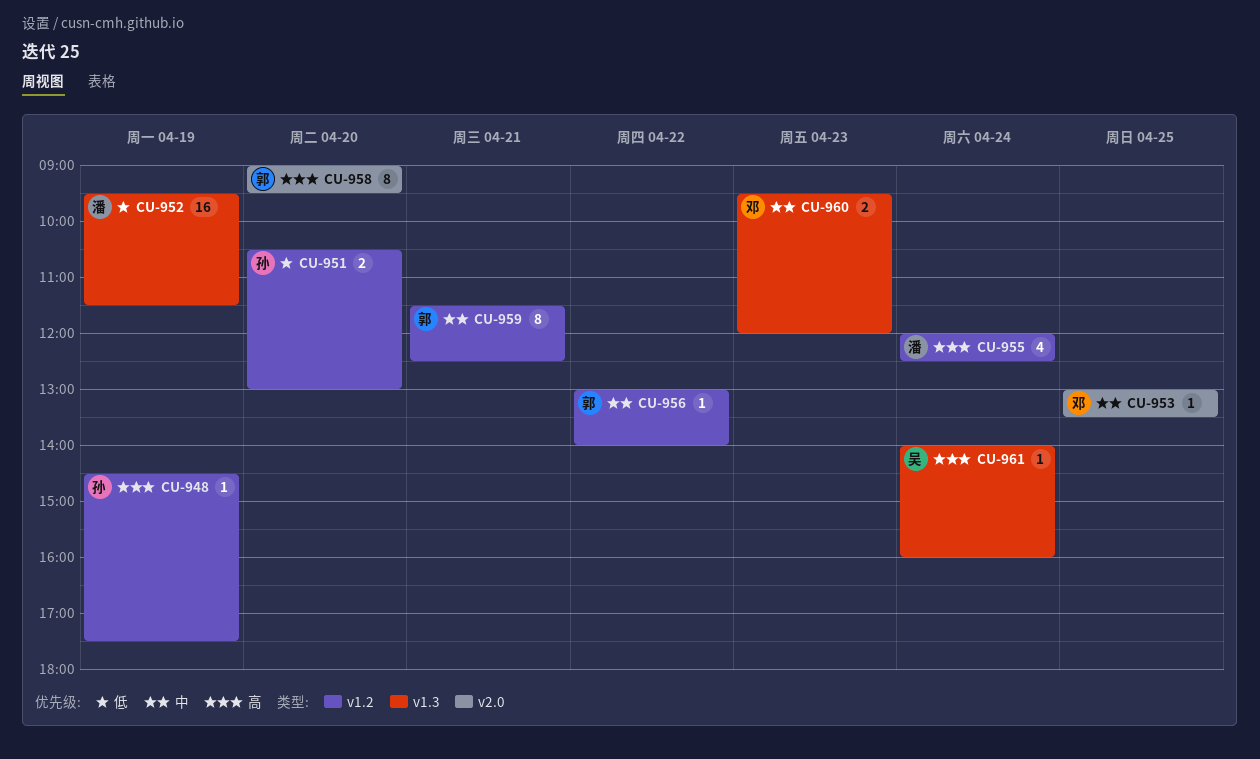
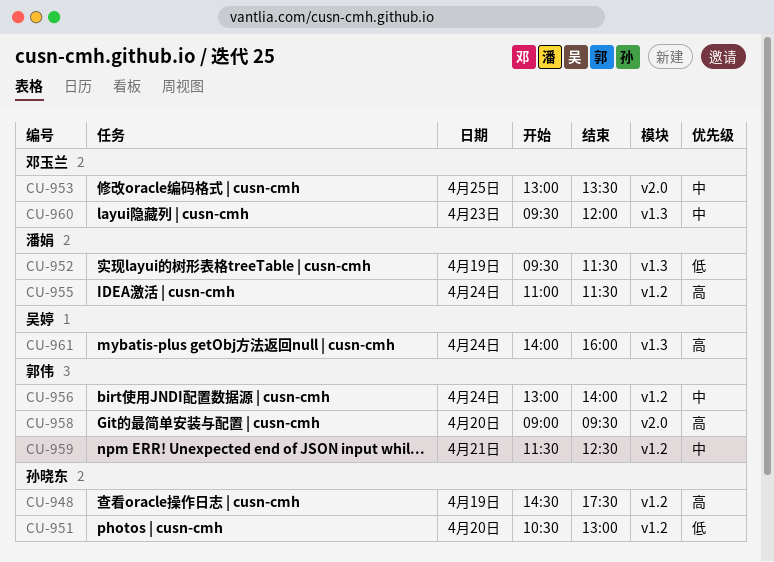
CU-955, begins: 12:00 -> 11:00
CU-955, ends: 12:30 -> 11:30
CU-956, day: Apr 22 -> Apr 24

